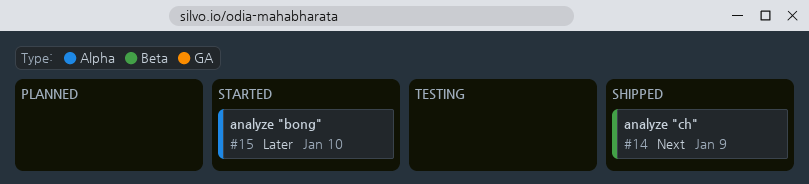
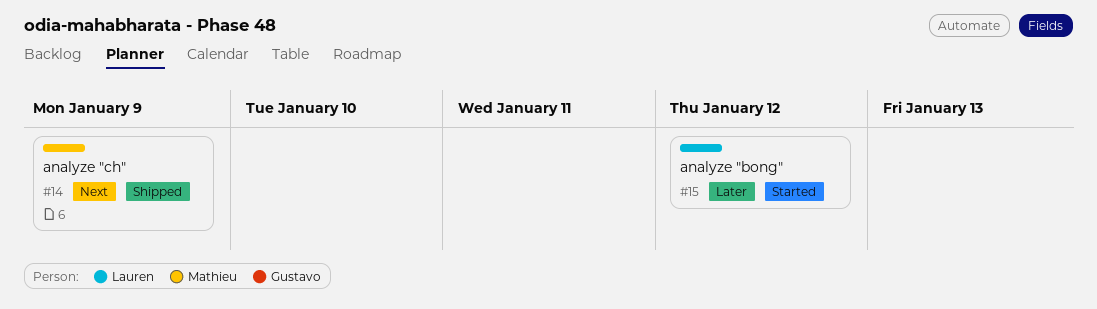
#15, due: Jan 10 -> Jan 12

